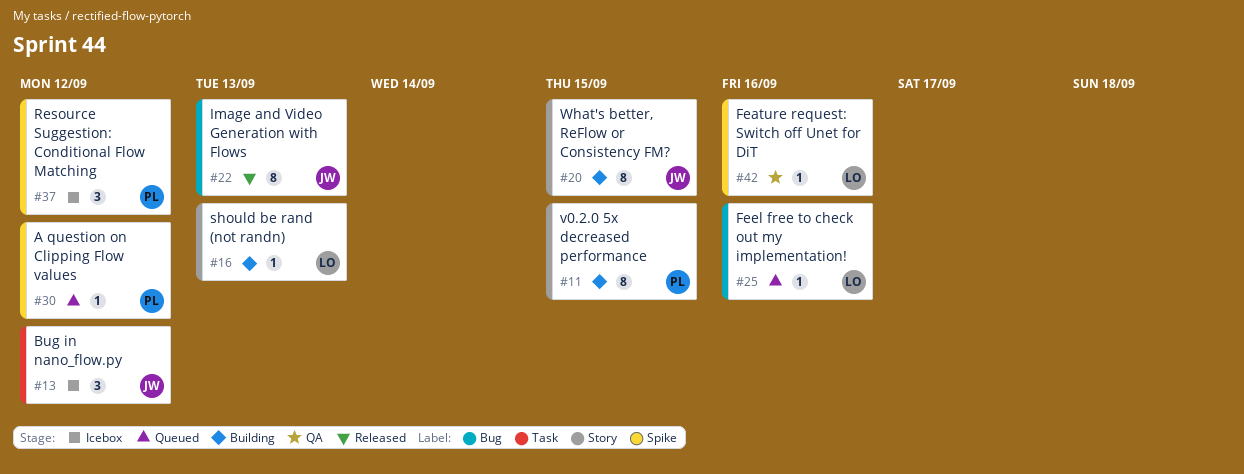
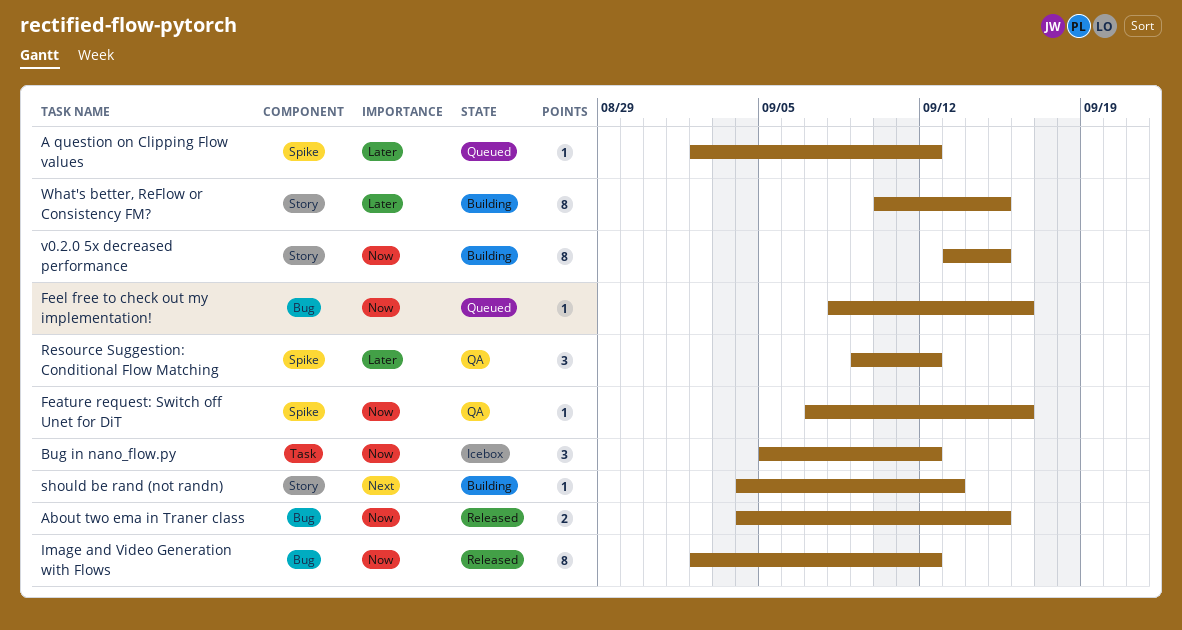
About two ema in Traner class: none -> present
Image and Video Generation with Flows, due: Sep 13 -> Sep 12
Resource Suggestion: Conditional Flow Matching, status: Icebox -> QA

